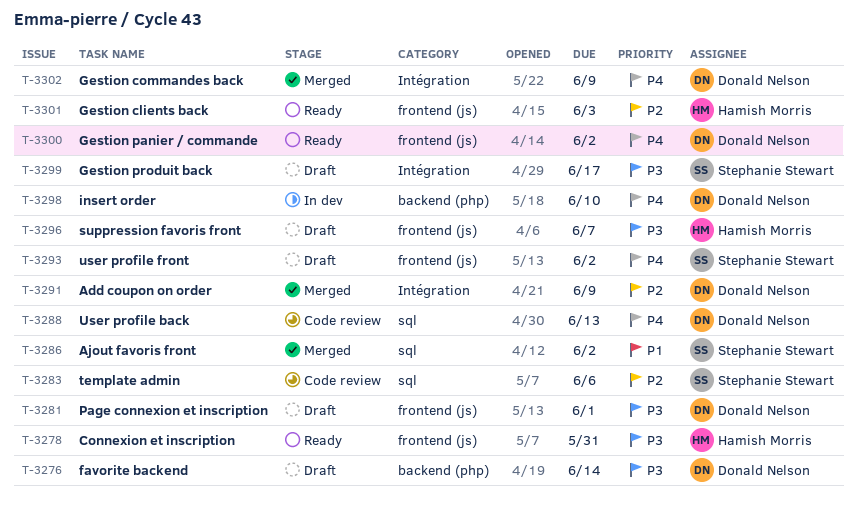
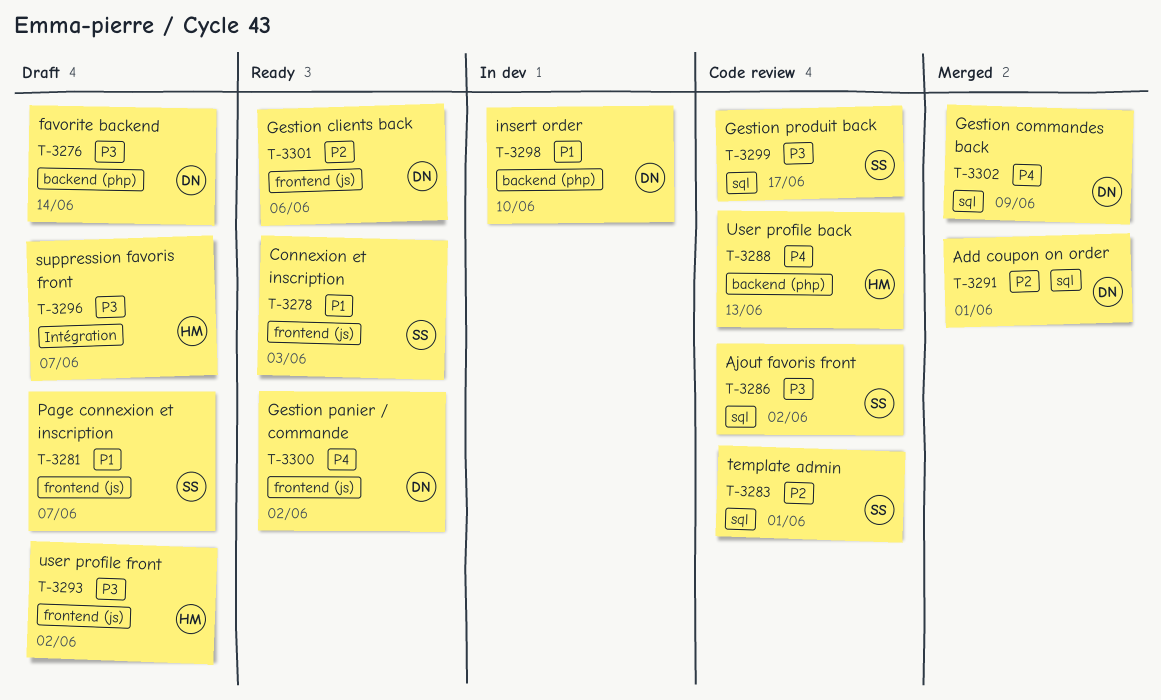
T-3278, owner: Hamish Morris -> Stephanie Stewart
T-3278, priority: P3 -> P1
T-3278, due: May 31 -> Jun 3
T-3281, owner: Donald Nelson -> Stephanie Stewart
T-3281, priority: P3 -> P1
T-3281, due: Jun 1 -> Jun 7
T-3283, due: Jun 6 -> Jun 1
T-3286, status: Merged -> Code review
T-3286, priority: P1 -> P3
T-3288, owner: Donald Nelson -> Hamish Morris
T-3288, label: sql -> backend (php)
T-3291, label: Intégration -> sql
T-3291, due: Jun 9 -> Jun 1
T-3293, owner: Stephanie Stewart -> Hamish Morris
T-3293, priority: P4 -> P3
T-3296, label: frontend (js) -> Intégration
T-3298, priority: P4 -> P1
T-3299, status: Draft -> Code review
T-3299, label: Intégration -> sql
T-3301, owner: Hamish Morris -> Donald Nelson
T-3301, due: Jun 3 -> Jun 6
T-3302, label: Intégration -> sql

